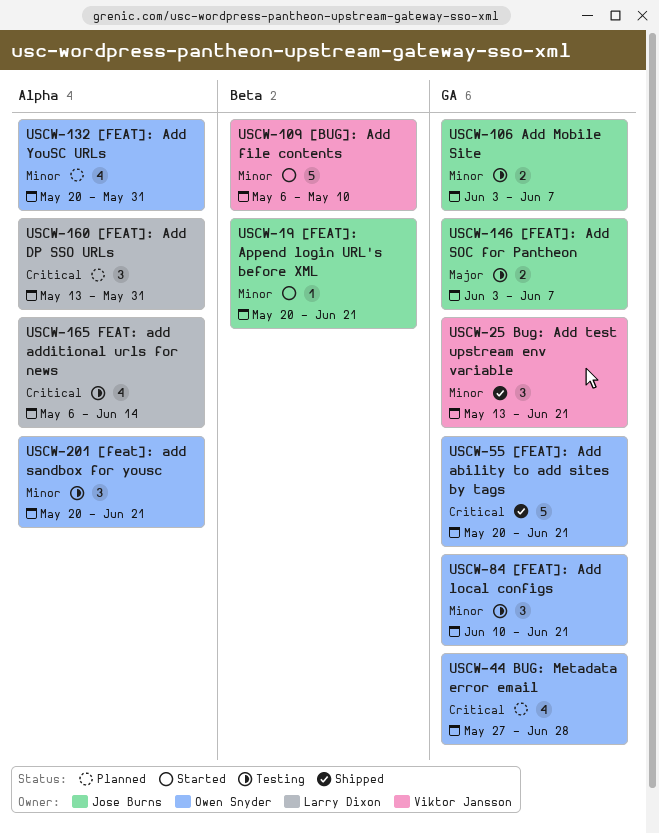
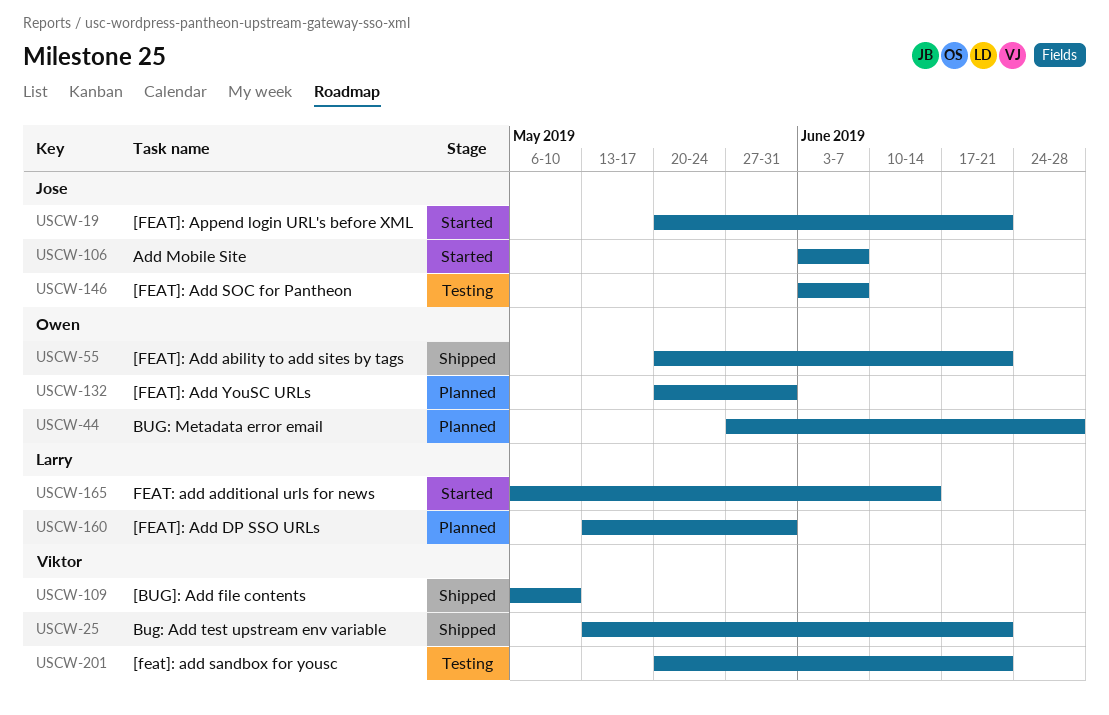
USCW-84: present -> none
USCW-106, status: Testing -> Started
USCW-109, status: Started -> Shipped
USCW-165, status: Testing -> Started
USCW-201, owner: Owen Snyder -> Viktor Jansson

